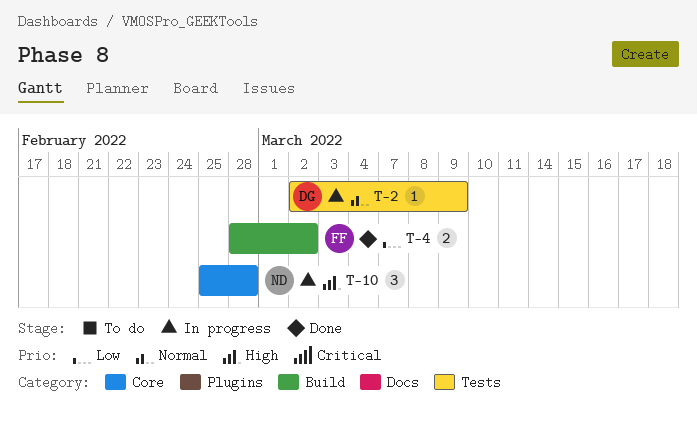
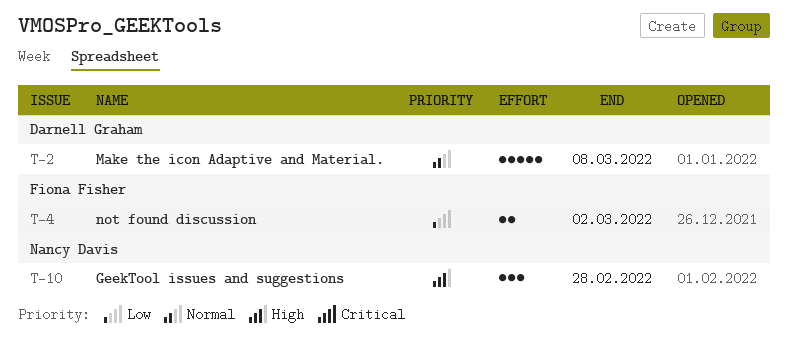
T-2, estimate: 1 -> 5
T-2, due: Mar 9 -> Mar 8

